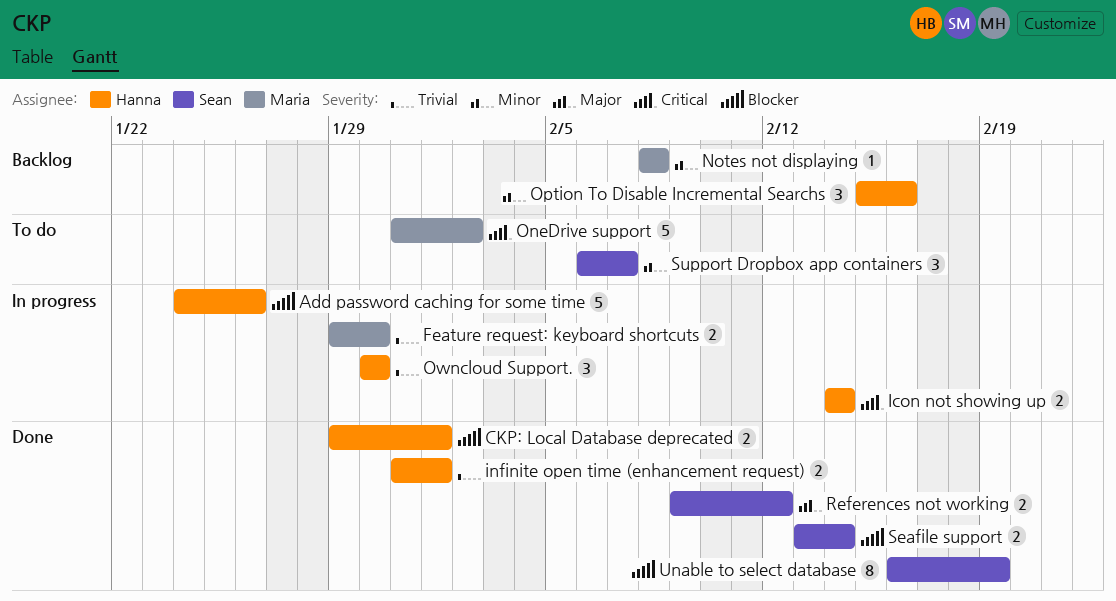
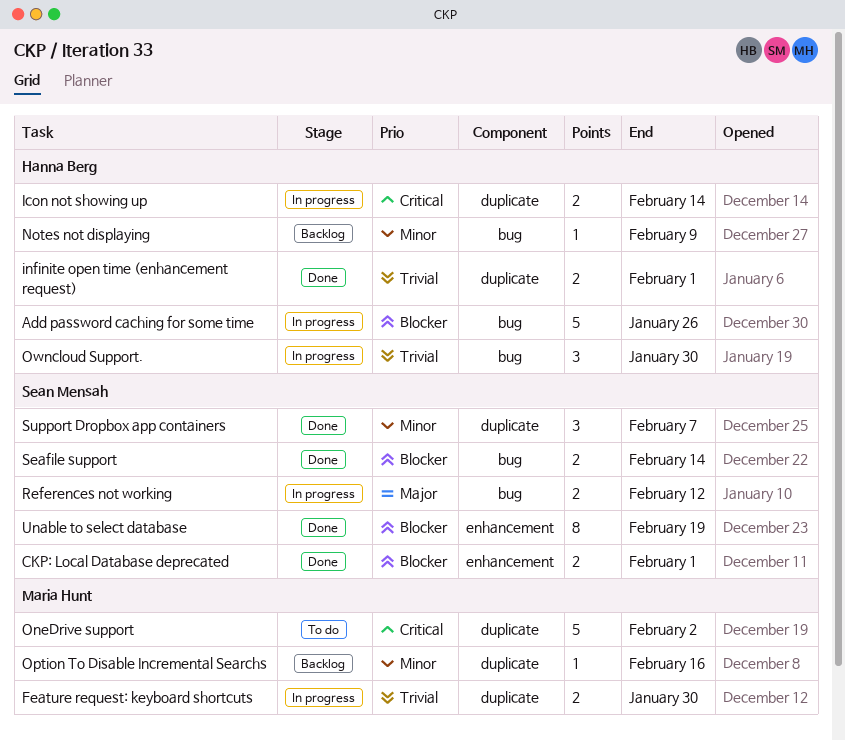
CKP: Local Database deprecated, owner: Hanna Berg -> Sean Mensah
Notes not displaying, owner: Maria Hunt -> Hanna Berg
Notes not displaying, due: Feb 8 -> Feb 9
Option To Disable Incremental Searchs, owner: Hanna Berg -> Maria Hunt
Option To Disable Incremental Searchs, estimate: 3 -> 1
References not working, status: Done -> In progress
Support Dropbox app containers, status: To do -> Done

